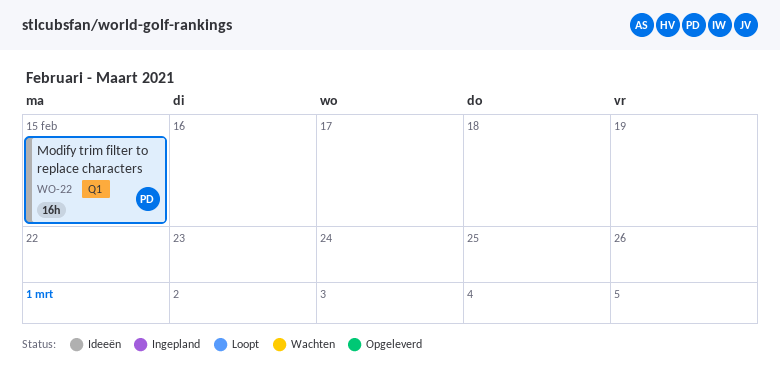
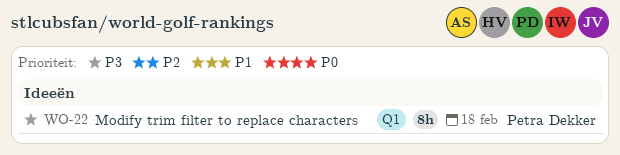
WO-22, estimate: 16h -> 8h
WO-22, due: Feb 15 -> Feb 18

